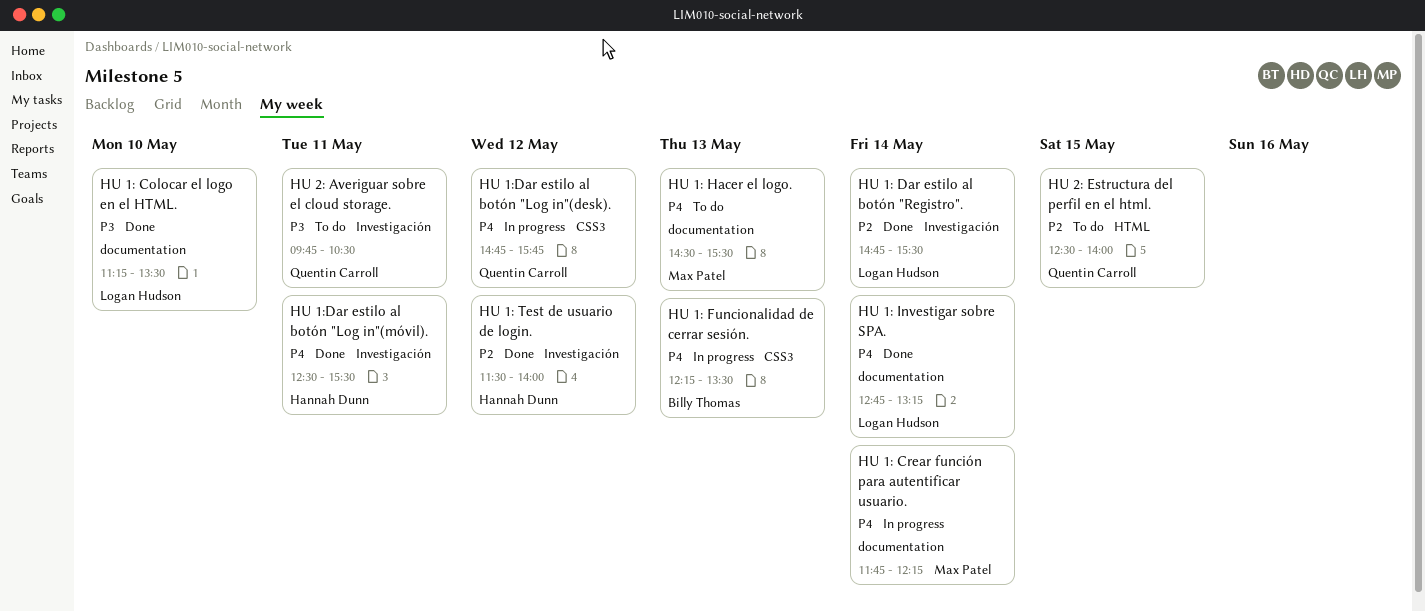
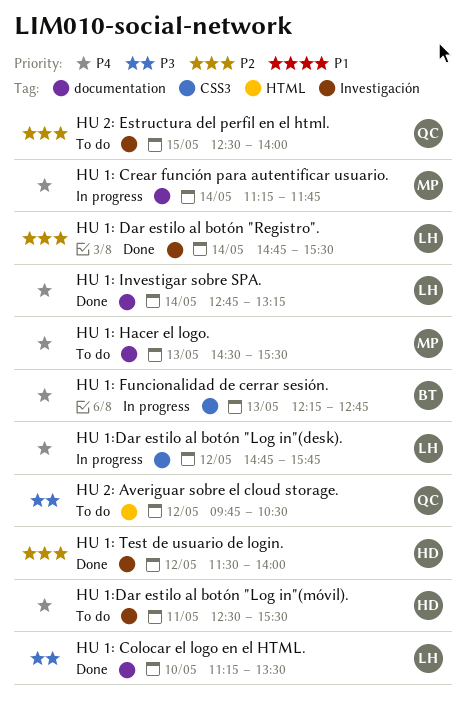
HU 1: Crear función para autentificar usuario., begins: 11:45 -> 11:15
HU 1: Crear función para autentificar usuario., ends: 12:15 -> 11:45
HU 1: Funcionalidad de cerrar sesión., ends: 13:30 -> 12:45
HU 1:Dar estilo al botón "Log in"(desk)., owner: Quentin Carroll -> Logan Hudson
HU 1:Dar estilo al botón "Log in"(móvil)., status: Done -> To do
HU 2: Averiguar sobre el cloud storage., label: Investigación -> HTML
HU 2: Averiguar sobre el cloud storage., day: May 11 -> May 12
HU 2: Estructura del perfil en el html., label: HTML -> Investigación

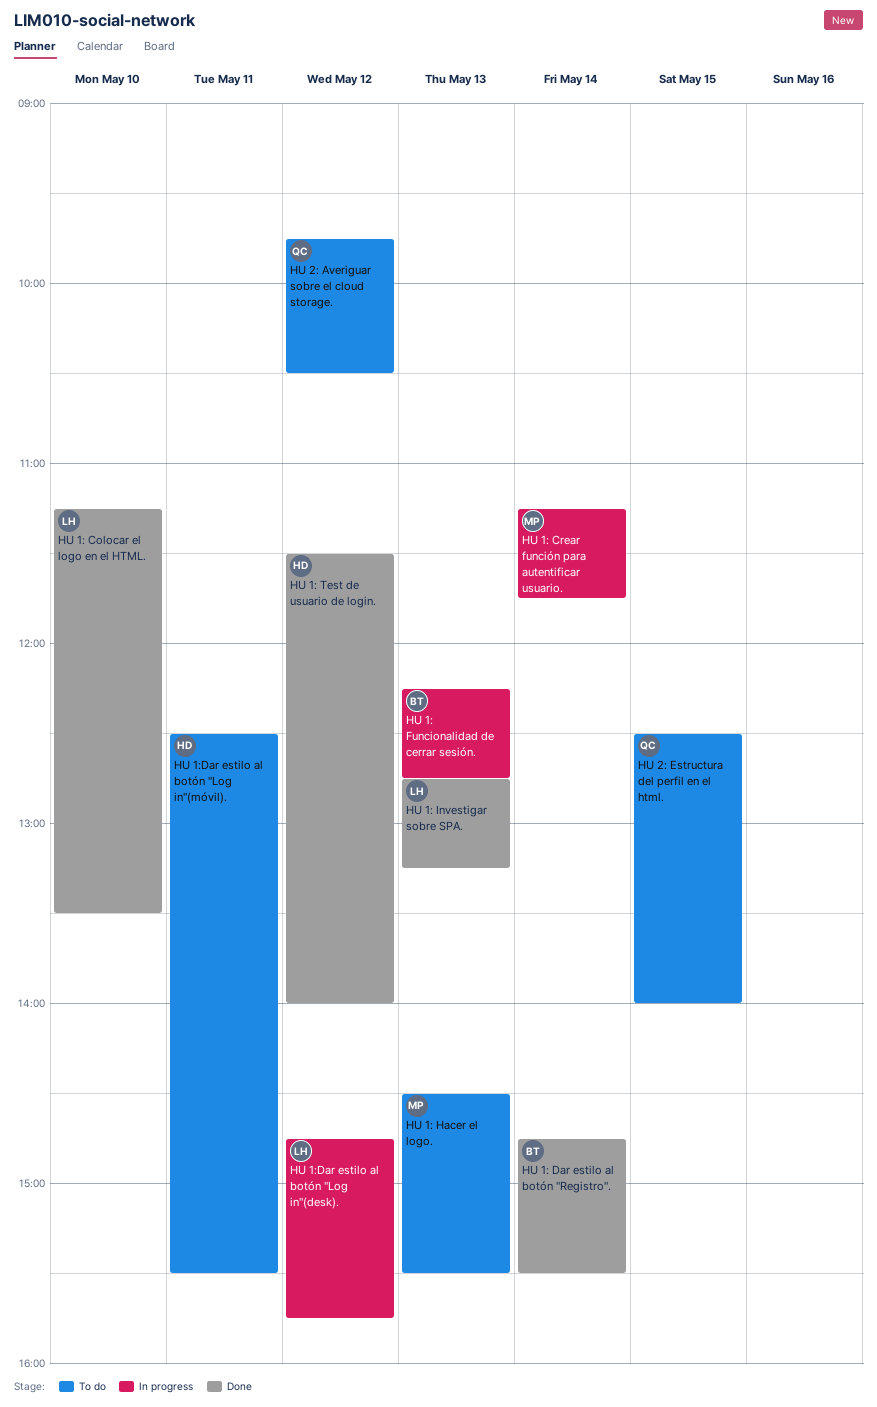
HU 1: Dar estilo al botón "Registro"., owner: LH -> BT
HU 1: Investigar sobre SPA., day: May 14 -> May 13

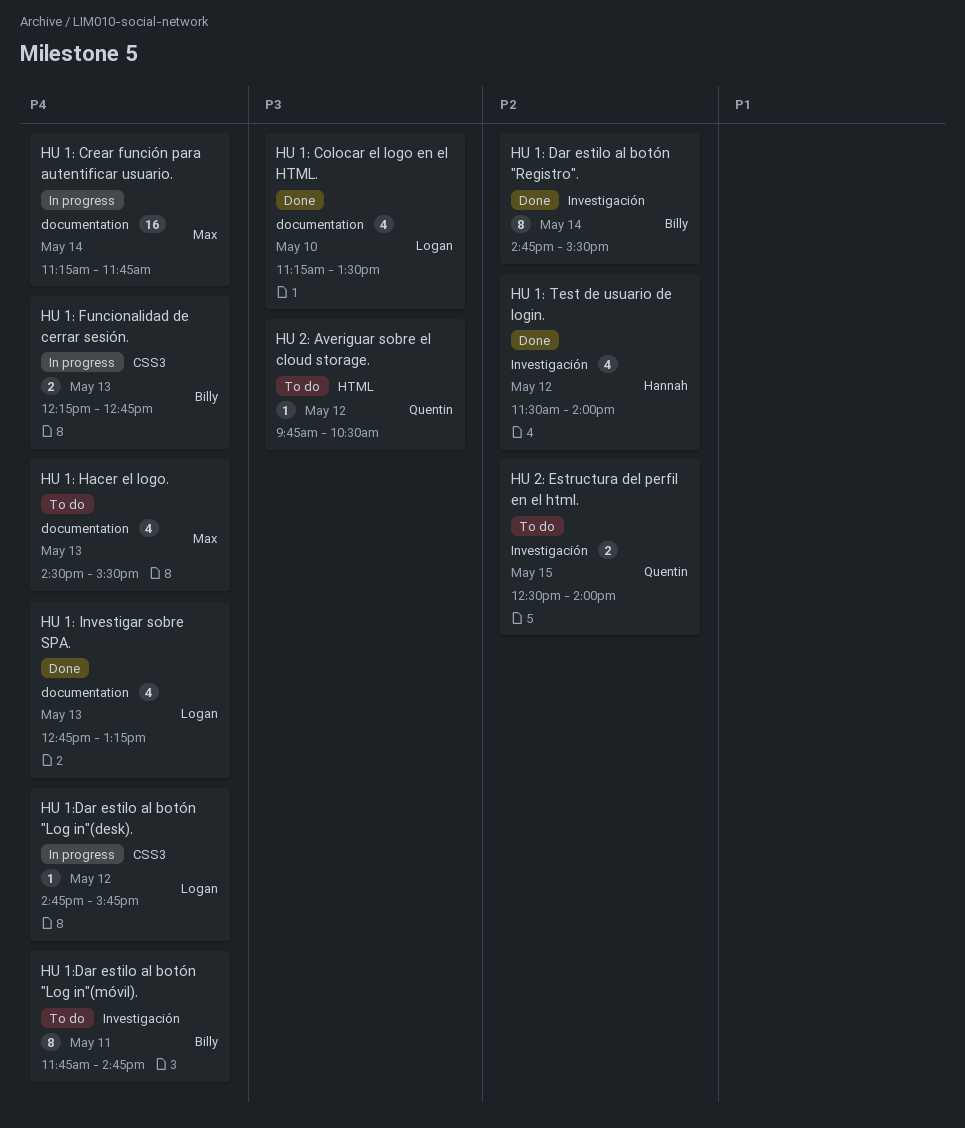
HU 1:Dar estilo al botón "Log in"(móvil)., owner: Hannah -> Billy
HU 1:Dar estilo al botón "Log in"(móvil)., begins: 12:30 -> 11:45
HU 1:Dar estilo al botón "Log in"(móvil)., ends: 15:30 -> 14:45

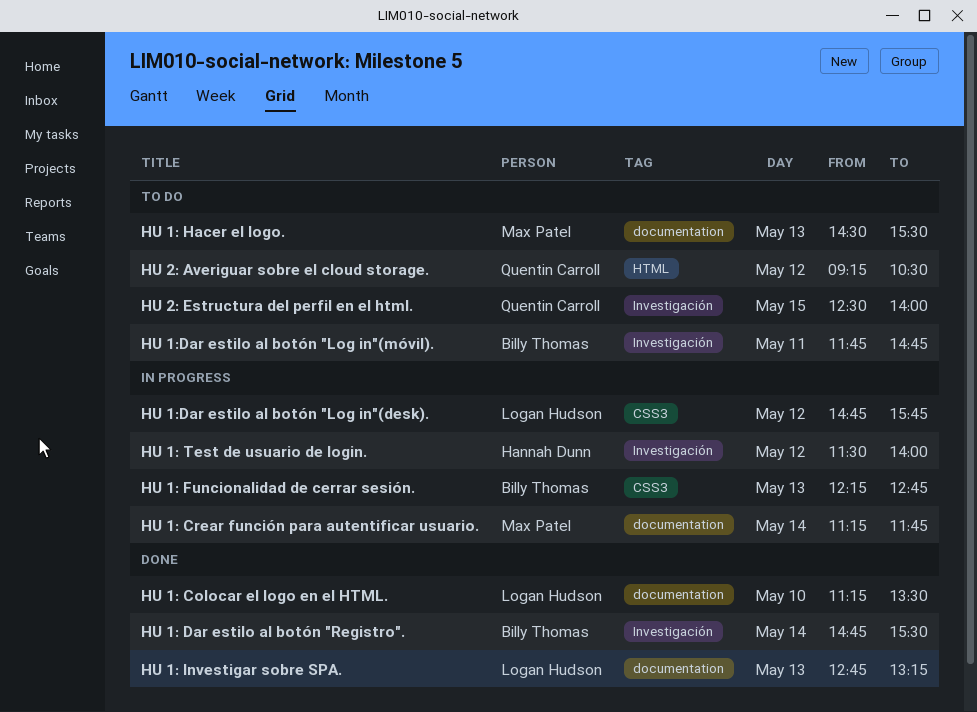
HU 1: Test de usuario de login., status: Done -> In progress
HU 2: Averiguar sobre el cloud storage., begins: 09:45 -> 09:15

